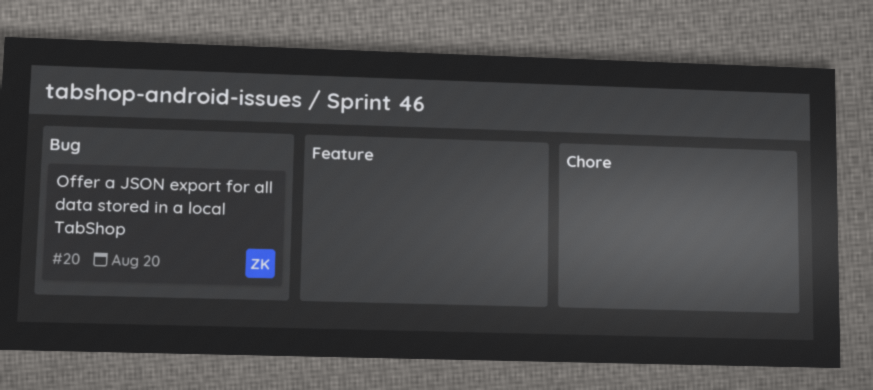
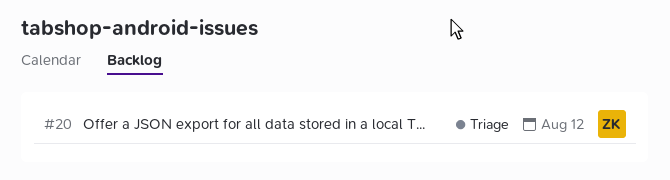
#20, due: Aug 20 -> Aug 12

